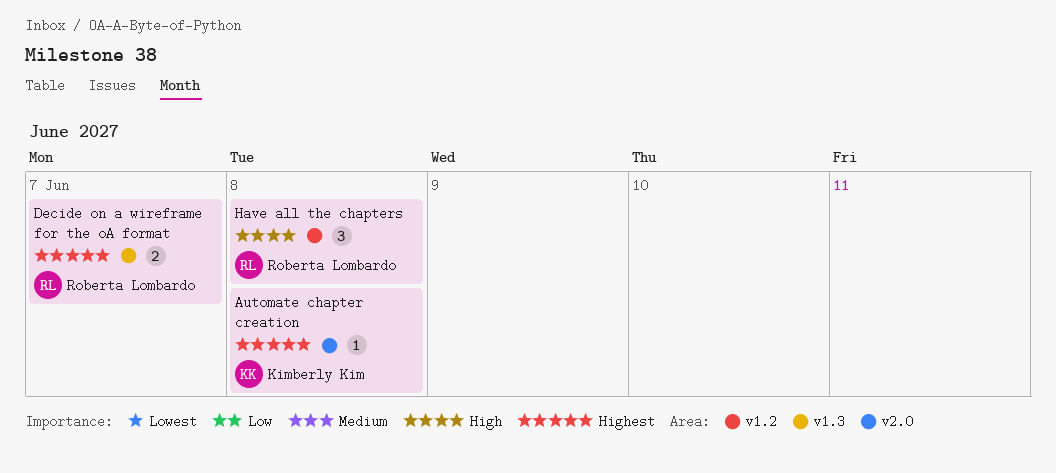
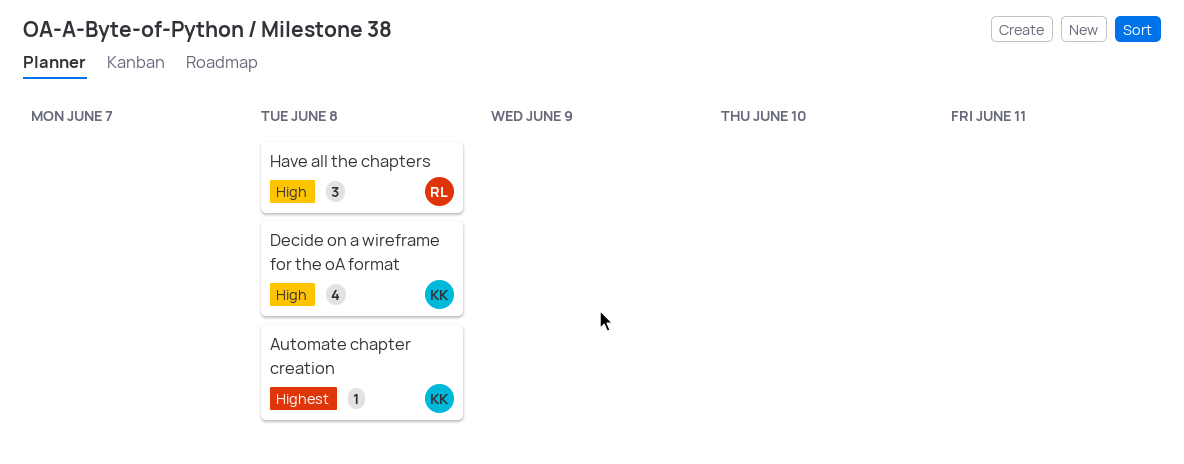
Decide on a wireframe for the oA format, owner: Roberta Lombardo -> Kimberly Kim
Decide on a wireframe for the oA format, priority: Highest -> High
Decide on a wireframe for the oA format, estimate: 2 -> 4
Decide on a wireframe for the oA format, due: Jun 7 -> Jun 8

